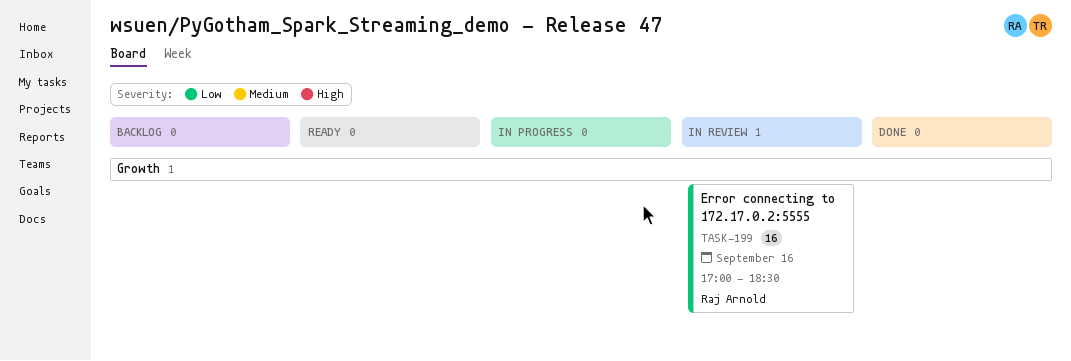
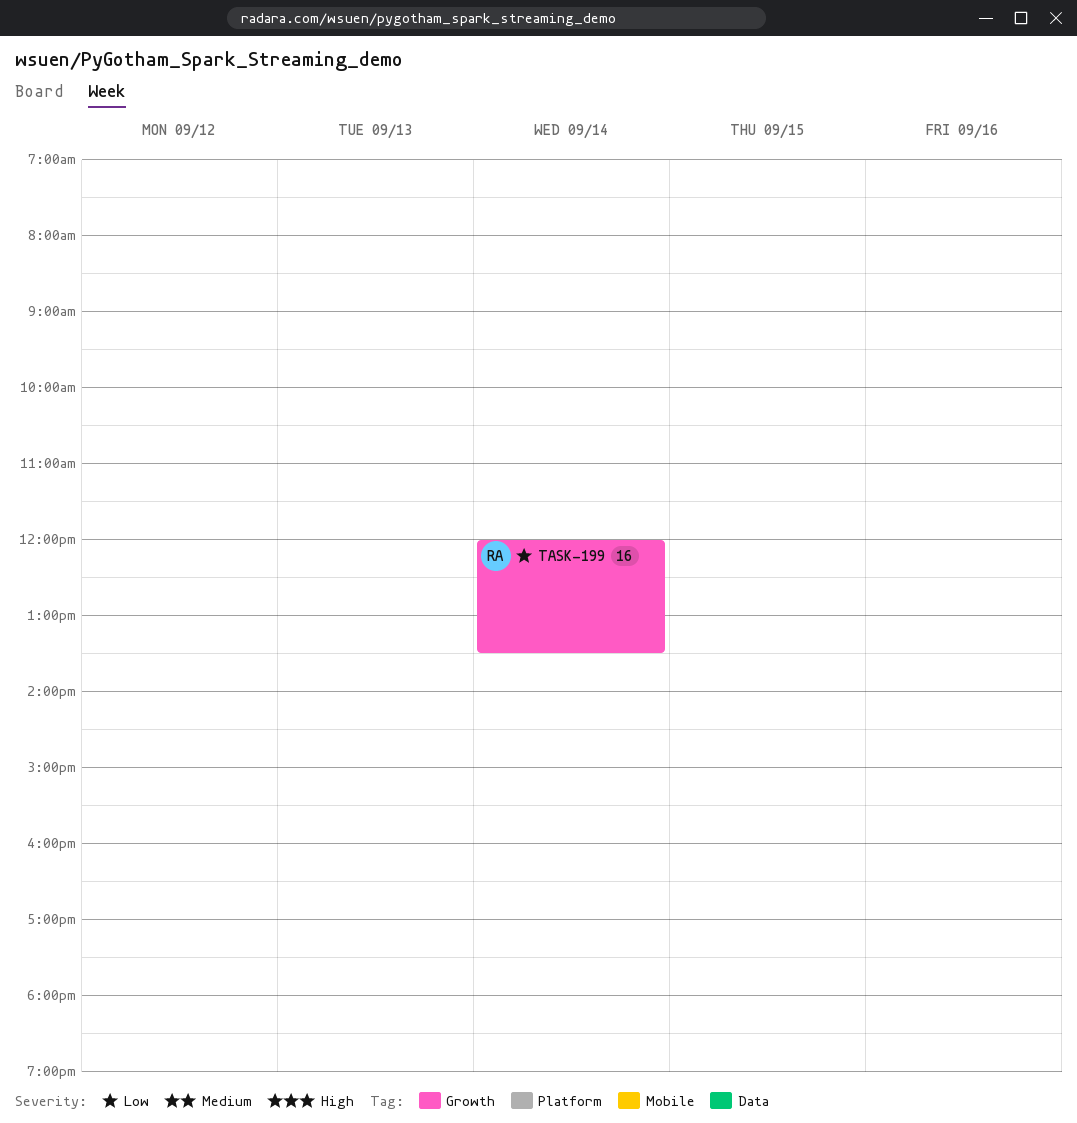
TASK-199, day: Sep 16 -> Sep 14
TASK-199, begins: 17:00 -> 12:00
TASK-199, ends: 18:30 -> 13:30

